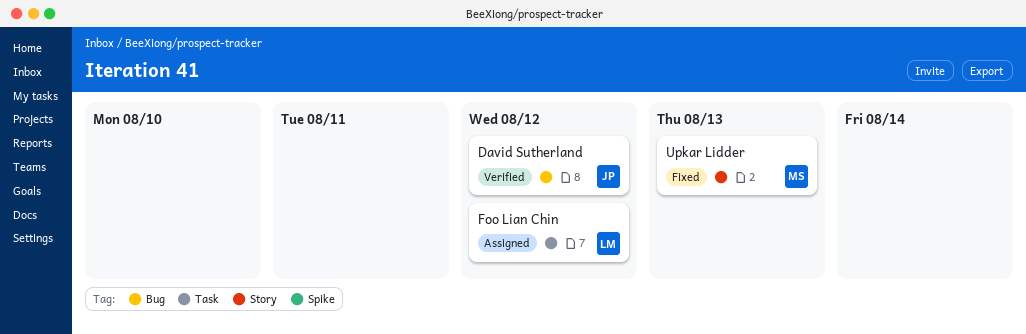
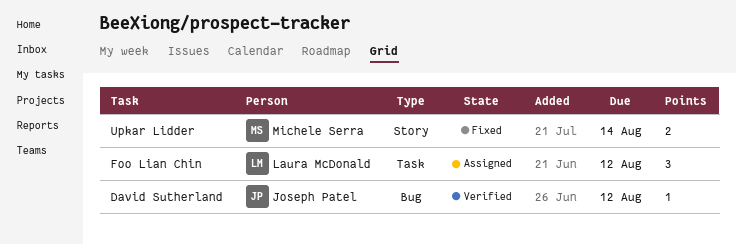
Upkar Lidder, due: Aug 13 -> Aug 14

